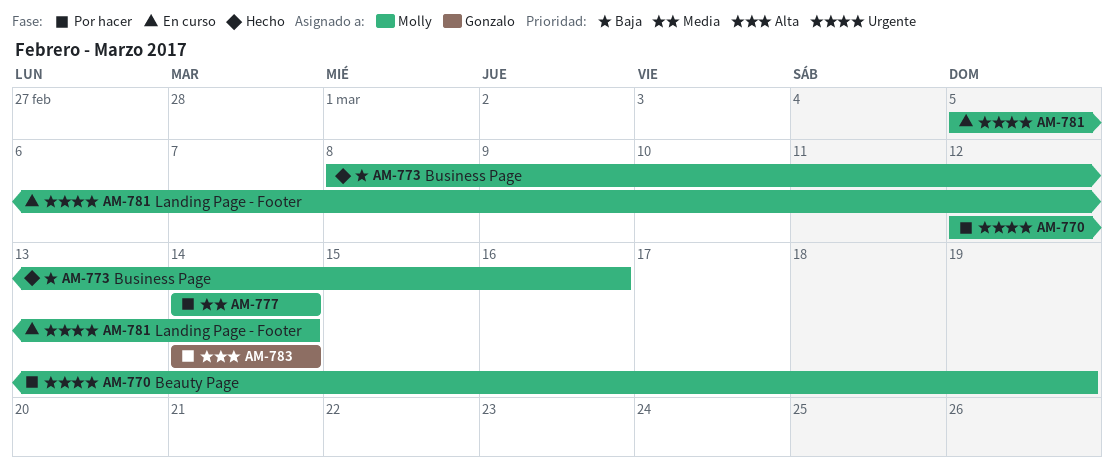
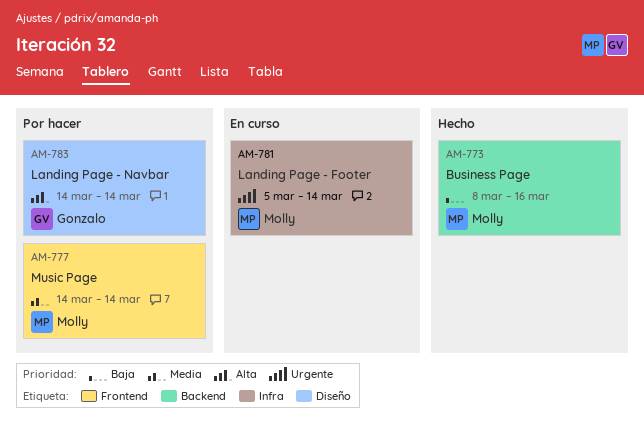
AM-770: present -> none

